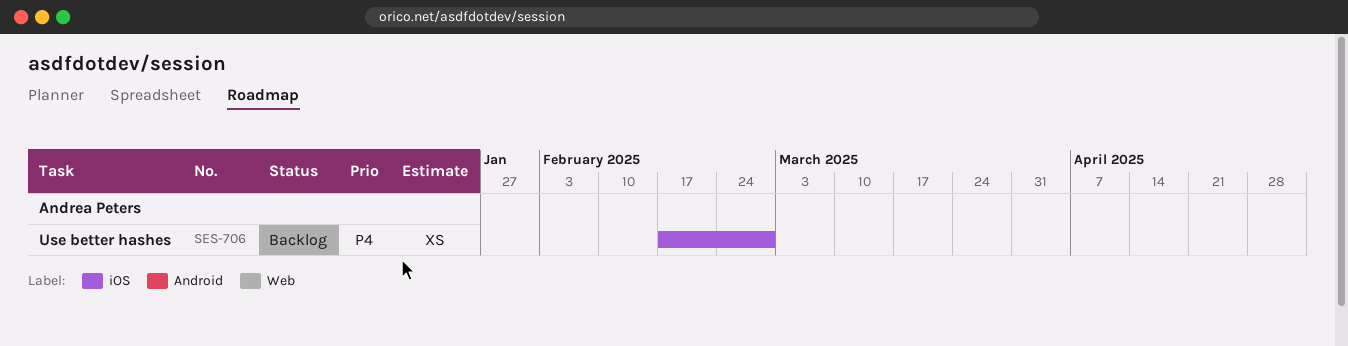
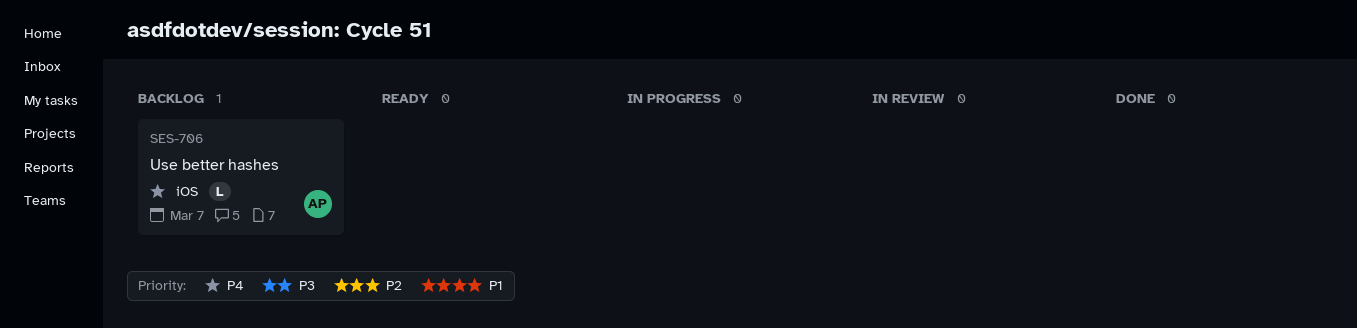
SES-706, estimate: XS -> L
SES-706, due: Feb 28 -> Mar 7

